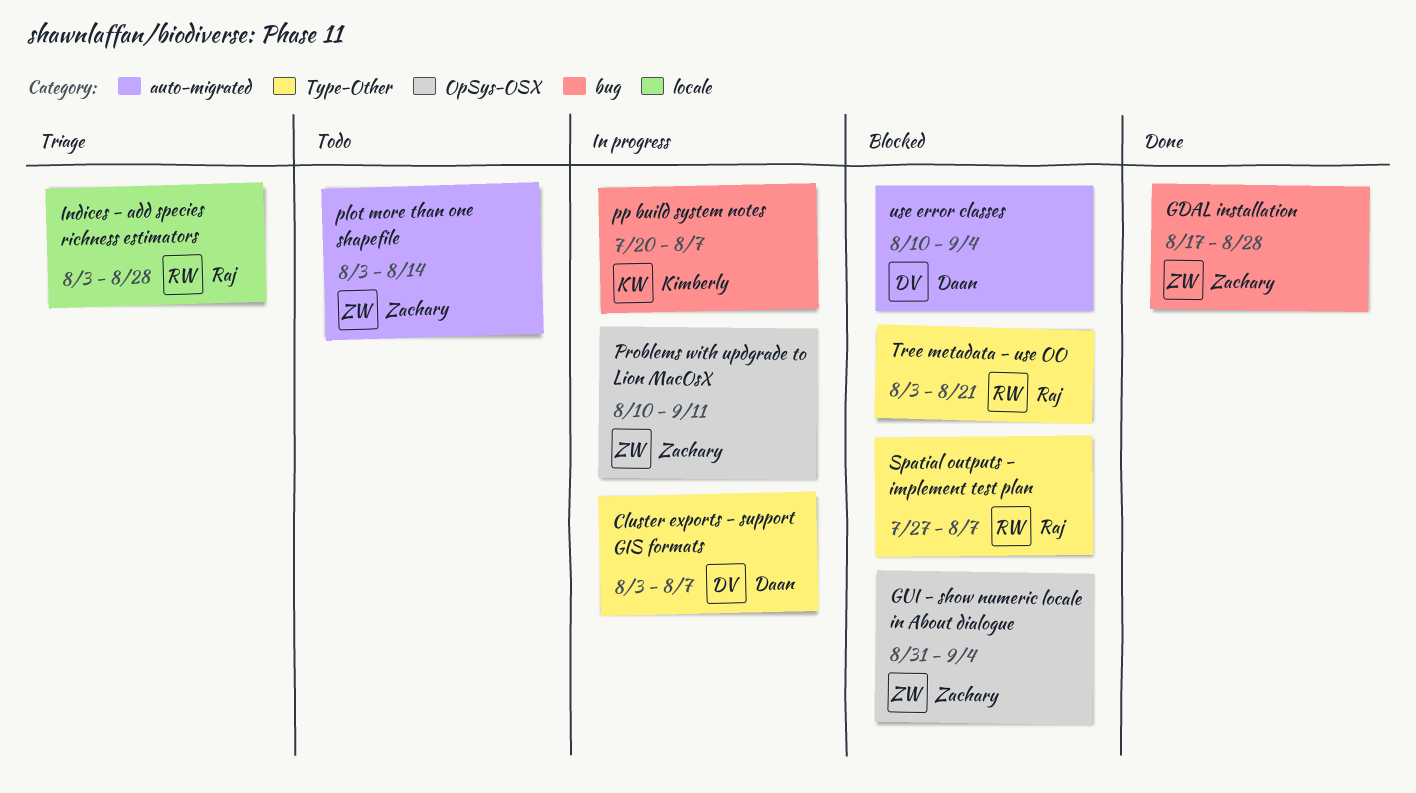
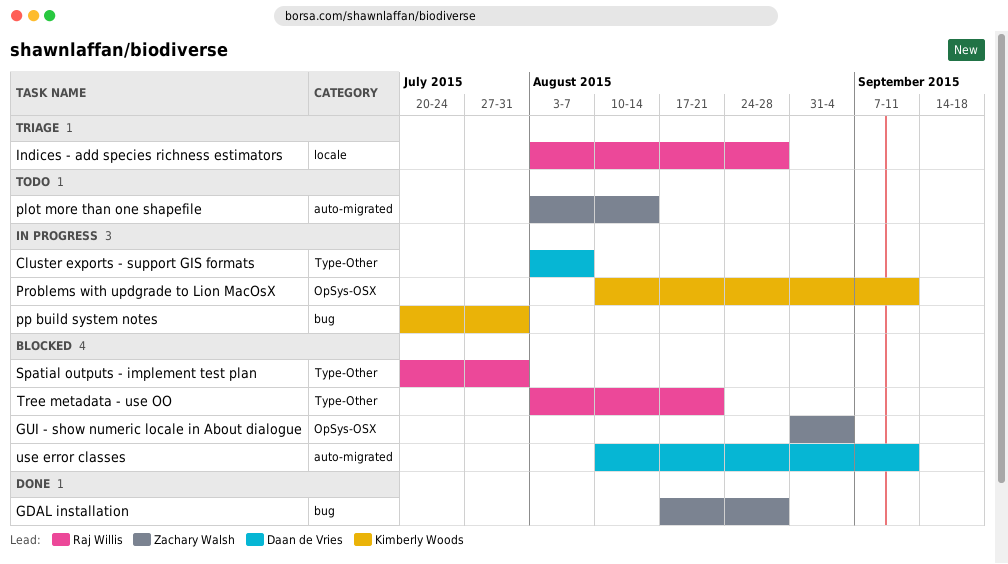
pp build system notes, due: Aug 7 -> Jul 31
Problems with updgrade to Lion MacOsX, owner: Zachary Walsh -> Kimberly Woods
Spatial outputs - implement test plan, start: Jul 27 -> Jul 20
Spatial outputs - implement test plan, due: Aug 7 -> Jul 31
use error classes, due: Sep 4 -> Sep 11

